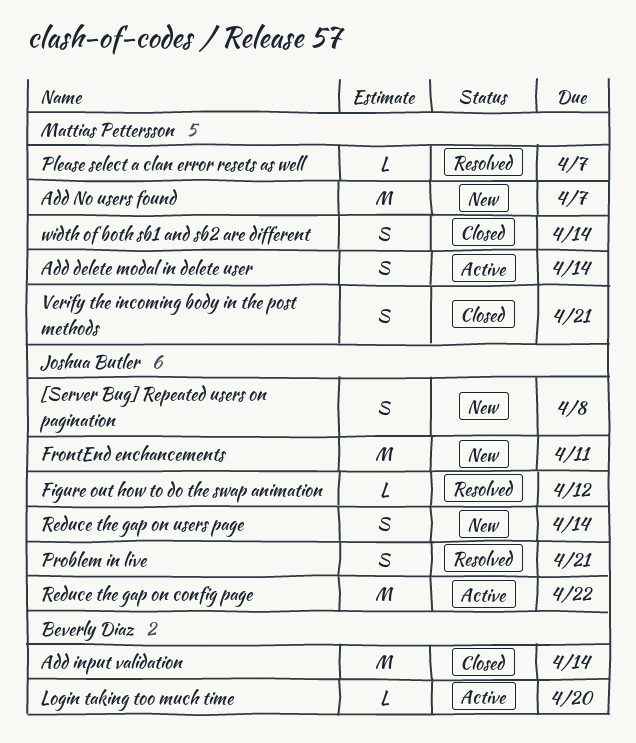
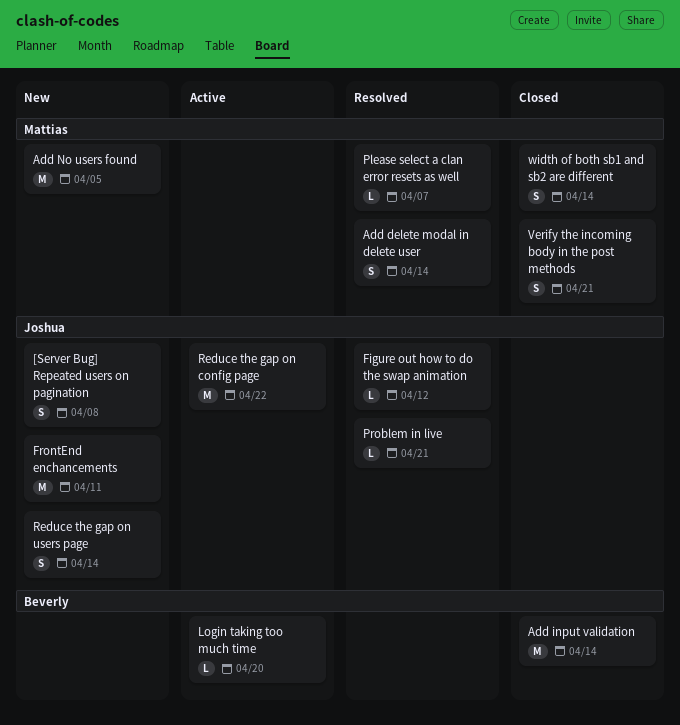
Add delete modal in delete user, status: Active -> Resolved
Add No users found, due: Apr 7 -> Apr 5
Problem in live, estimate: S -> L

